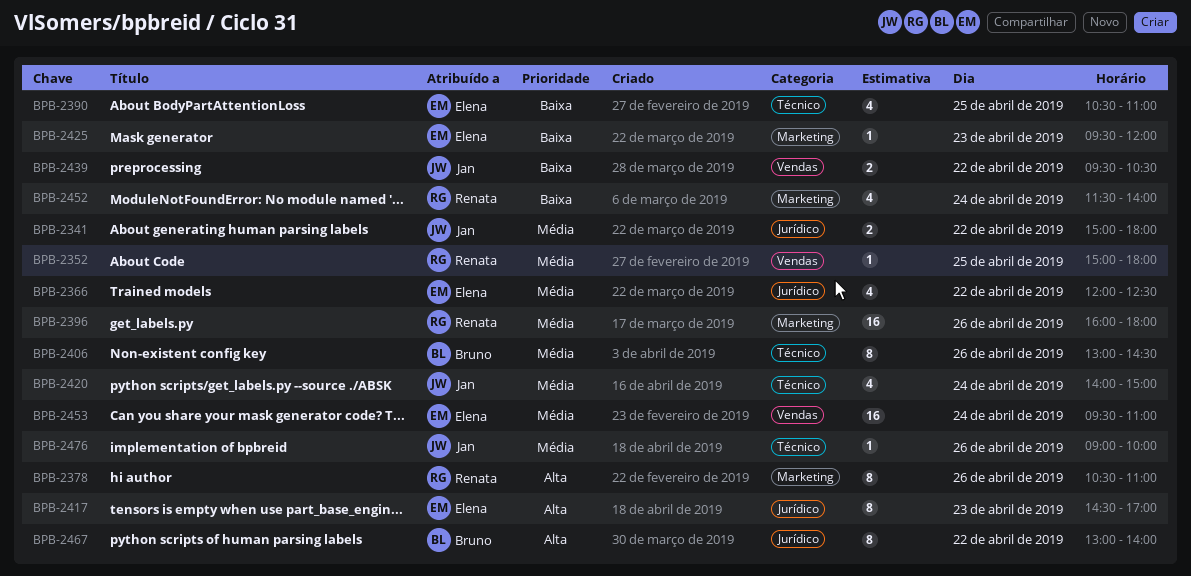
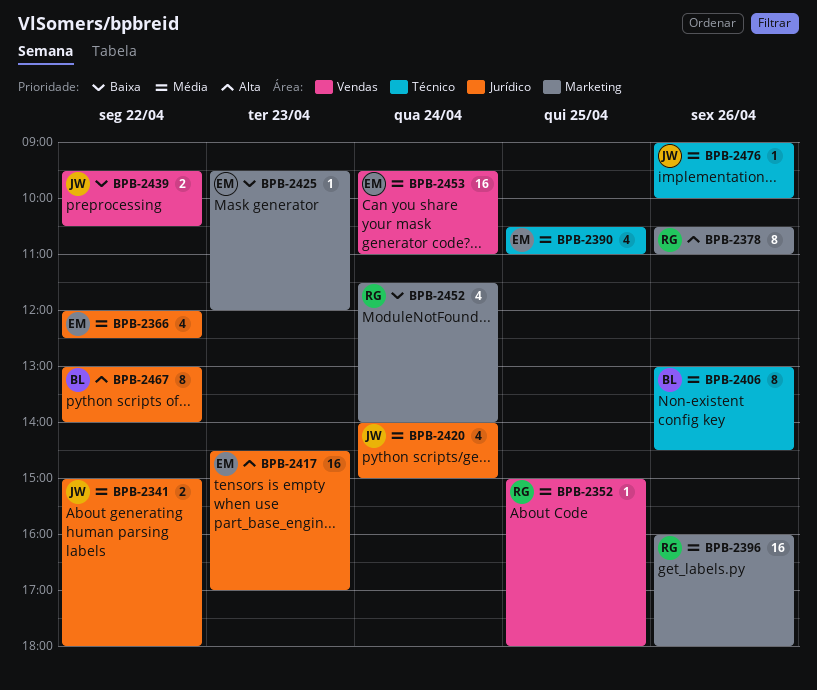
BPB-2390, priority: Baixa -> Média
BPB-2417, estimate: 8 -> 16
BPB-2420, label: Técnico -> Jurídico

